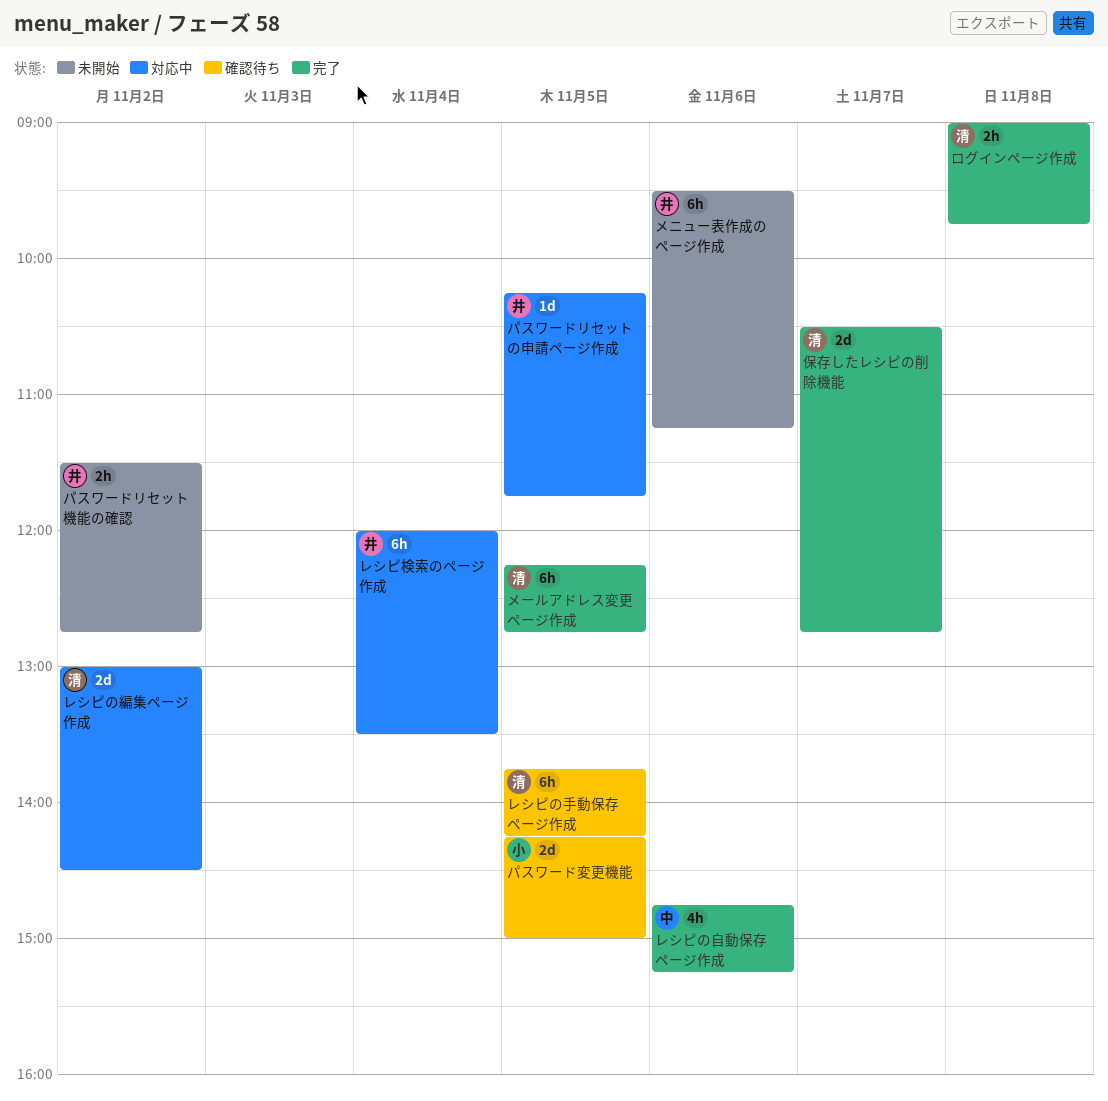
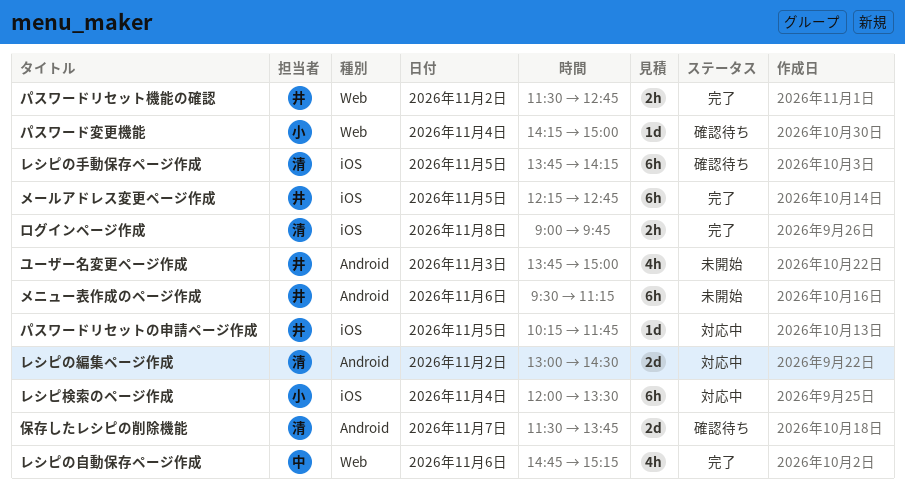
パスワードリセット機能の確認, status: 未開始 -> 完了
パスワード変更機能, estimate: 2d -> 1d
パスワード変更機能, day: Nov 5 -> Nov 4
メールアドレス変更ページ作成, owner: 清 -> 井
ユーザー名変更ページ作成: none -> present
レシピ検索のページ作成, owner: 井 -> 小
保存したレシピの削除機能, status: 完了 -> 確認待ち
保存したレシピの削除機能, begins: 10:30 -> 11:30
保存したレシピの削除機能, ends: 12:45 -> 13:45

